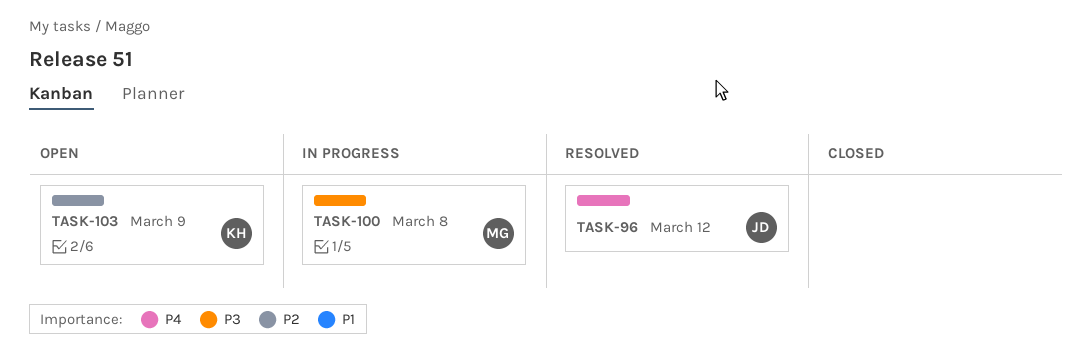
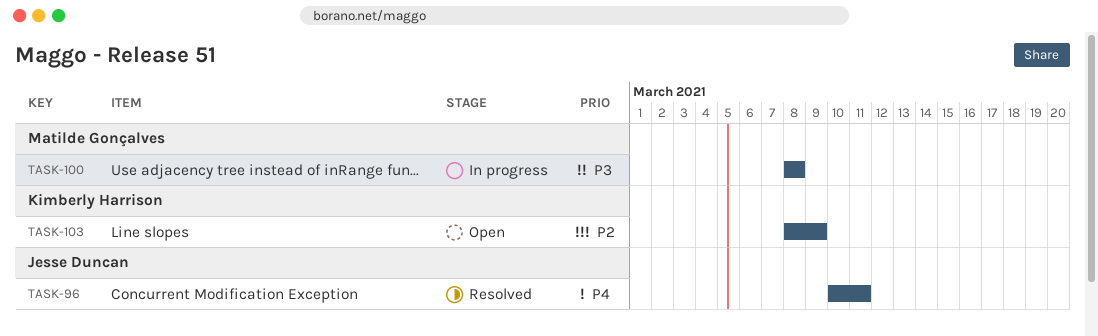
TASK-96, due: Mar 12 -> Mar 11

